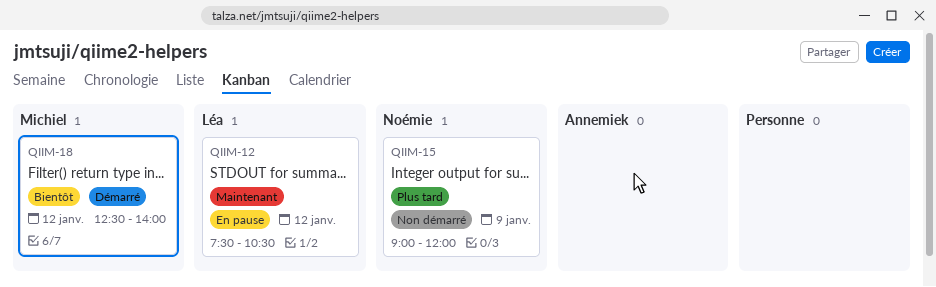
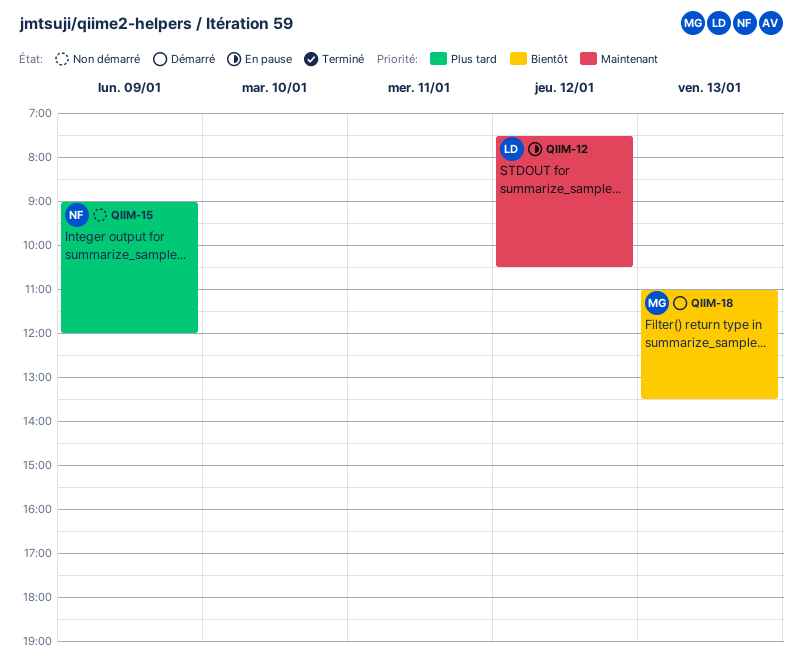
QIIM-18, day: Jan 12 -> Jan 13
QIIM-18, begins: 12:30 -> 11:00
QIIM-18, ends: 14:00 -> 13:30

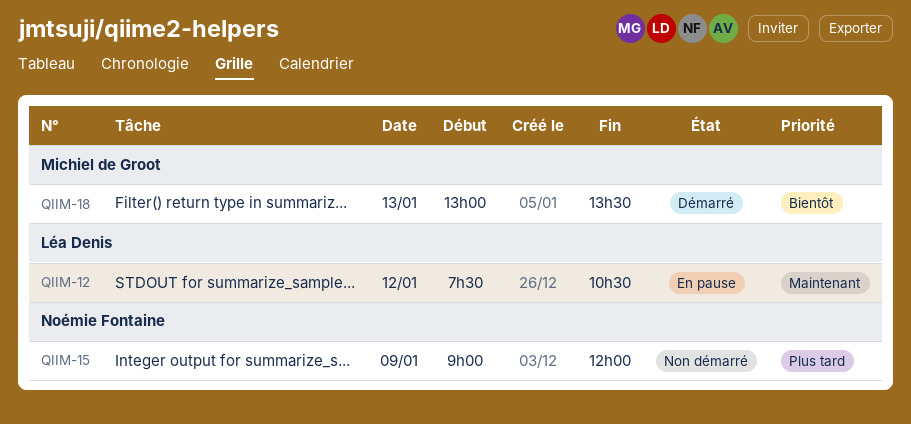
QIIM-18, begins: 11:00 -> 13:00

